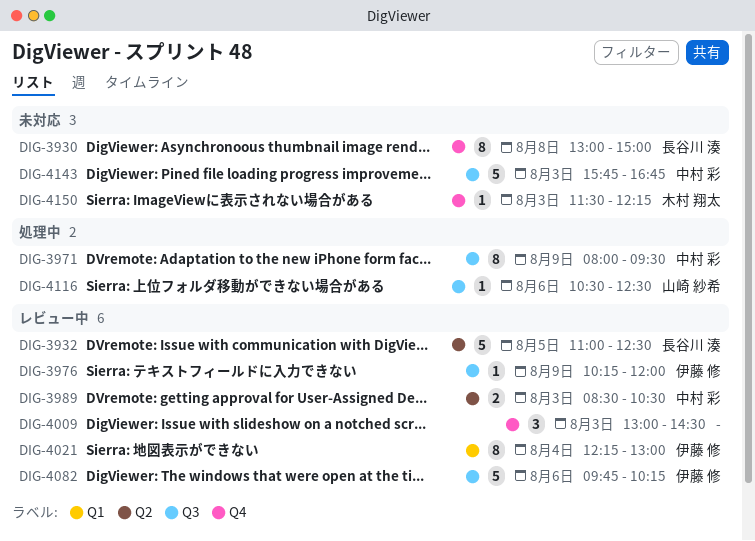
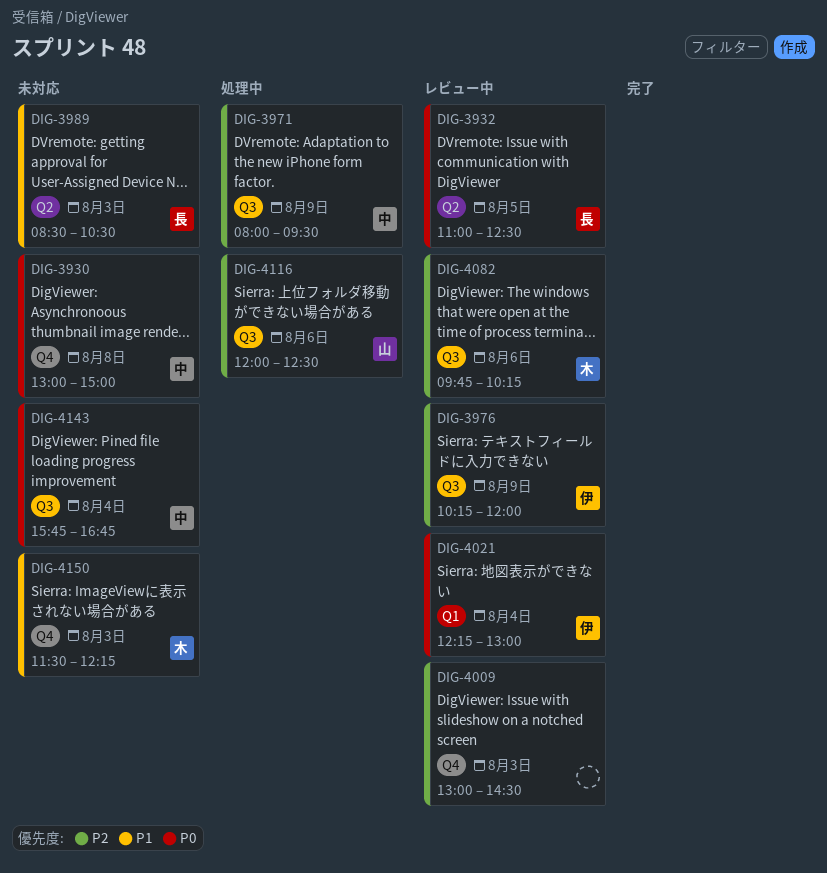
DIG-3930, owner: 長谷川 湊 -> 中村 彩
DIG-3989, status: レビュー中 -> 未対応
DIG-3989, owner: 中村 彩 -> 長谷川 湊
DIG-4082, owner: 伊藤 修 -> 木村 翔太
DIG-4116, begins: 10:30 -> 12:00
DIG-4143, day: Aug 3 -> Aug 4

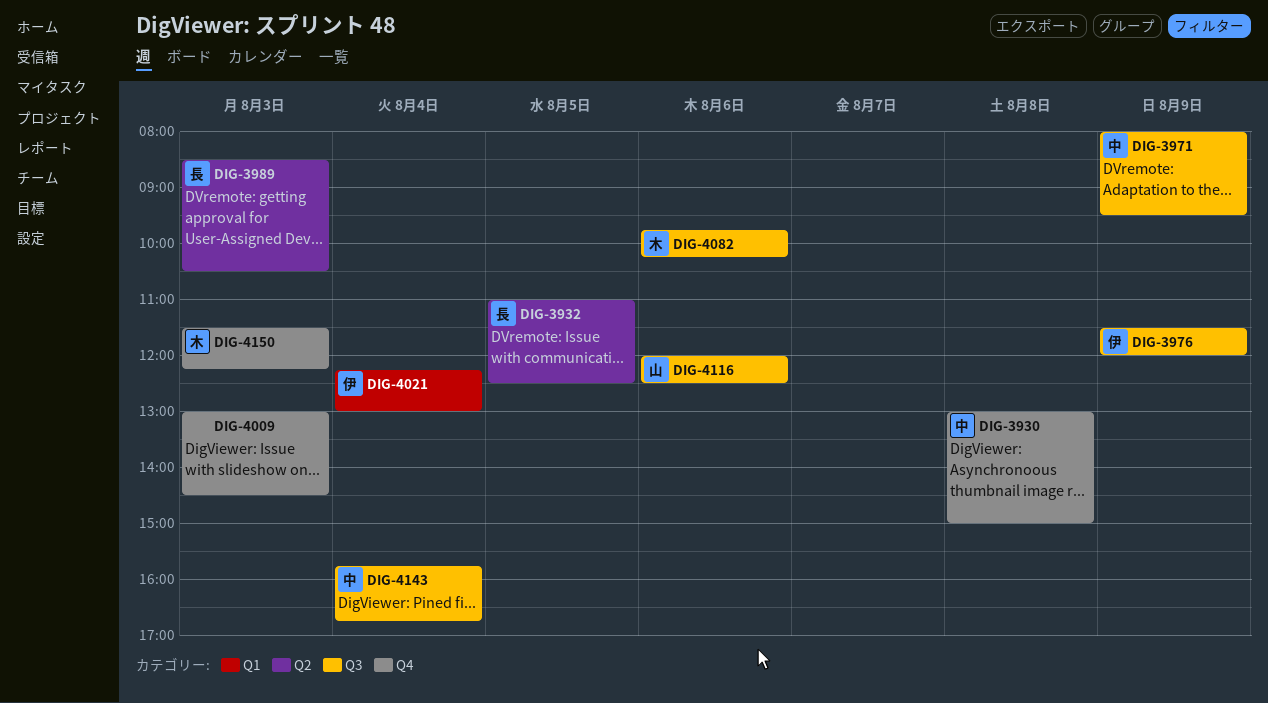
DIG-3976, begins: 10:15 -> 11:30

